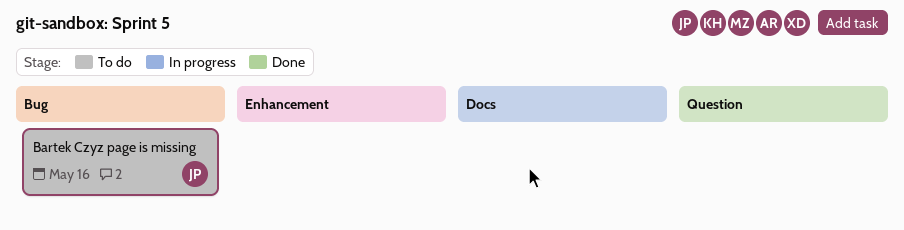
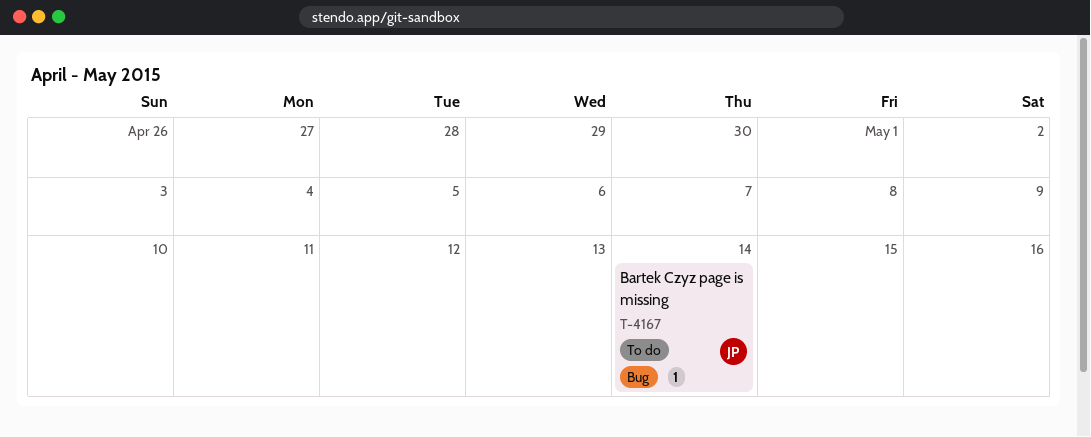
Bartek Czyz page is missing, due: May 16 -> May 14

